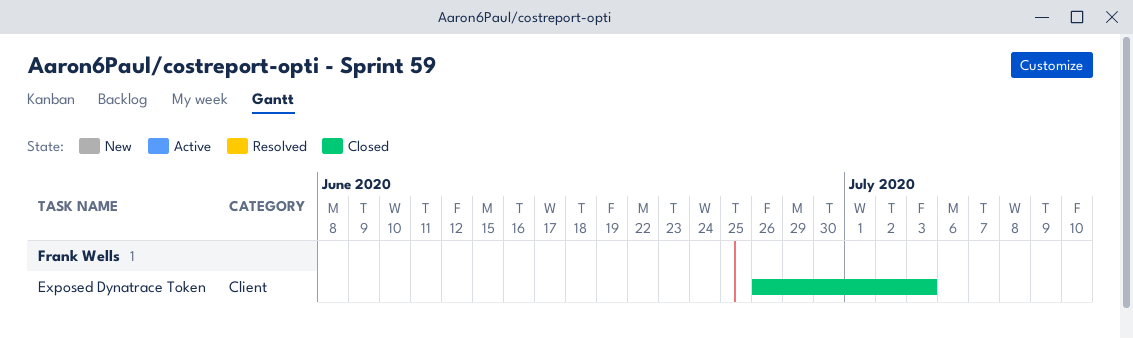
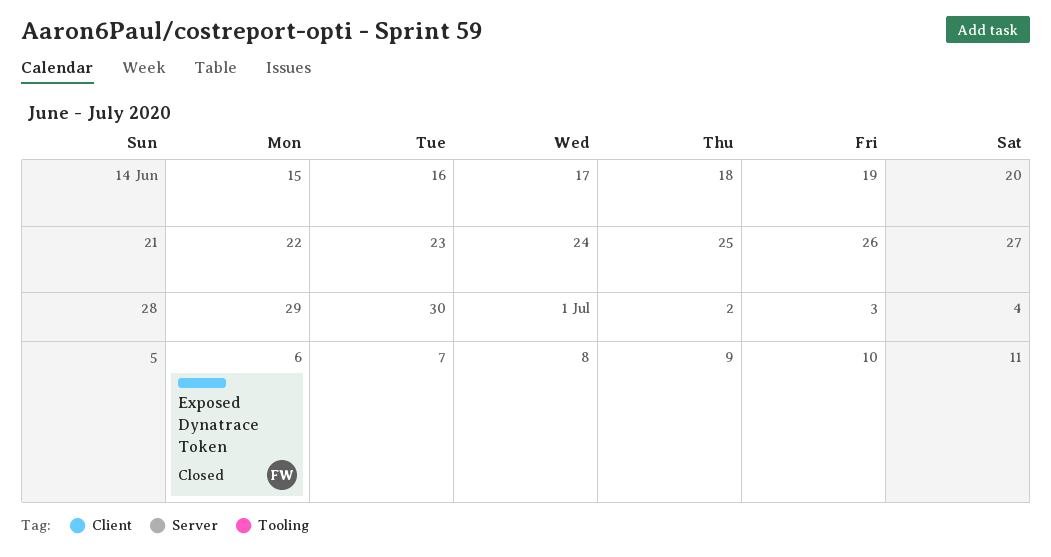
Exposed Dynatrace Token, due: Jul 3 -> Jul 6

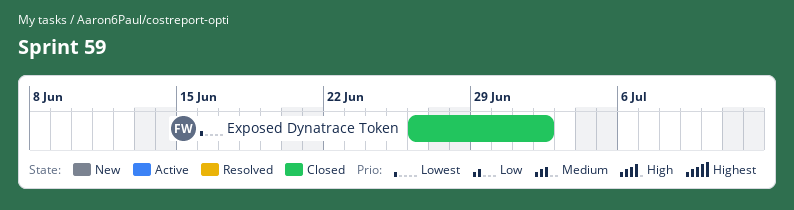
Exposed Dynatrace Token, due: Jul 6 -> Jul 2

